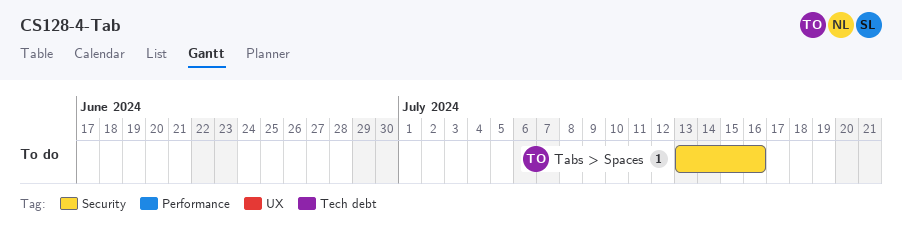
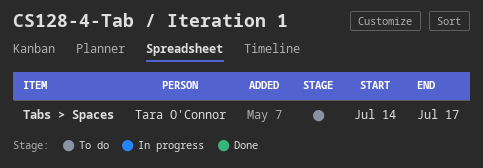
Tabs > Spaces, start: Jul 13 -> Jul 14
Tabs > Spaces, due: Jul 16 -> Jul 17

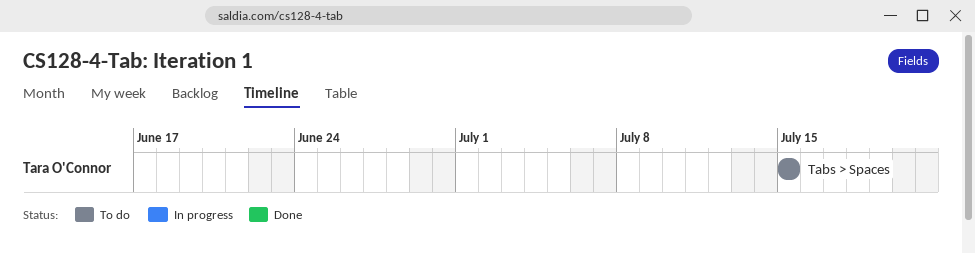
Tabs > Spaces, start: Jul 14 -> Jul 15
Tabs > Spaces, due: Jul 17 -> Jul 15

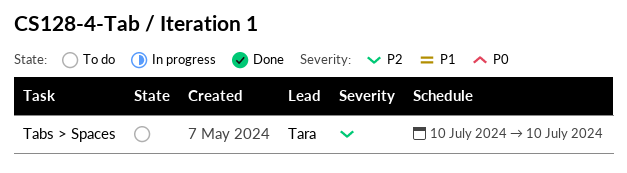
Tabs > Spaces, start: Jul 15 -> Jul 10
Tabs > Spaces, due: Jul 15 -> Jul 10

